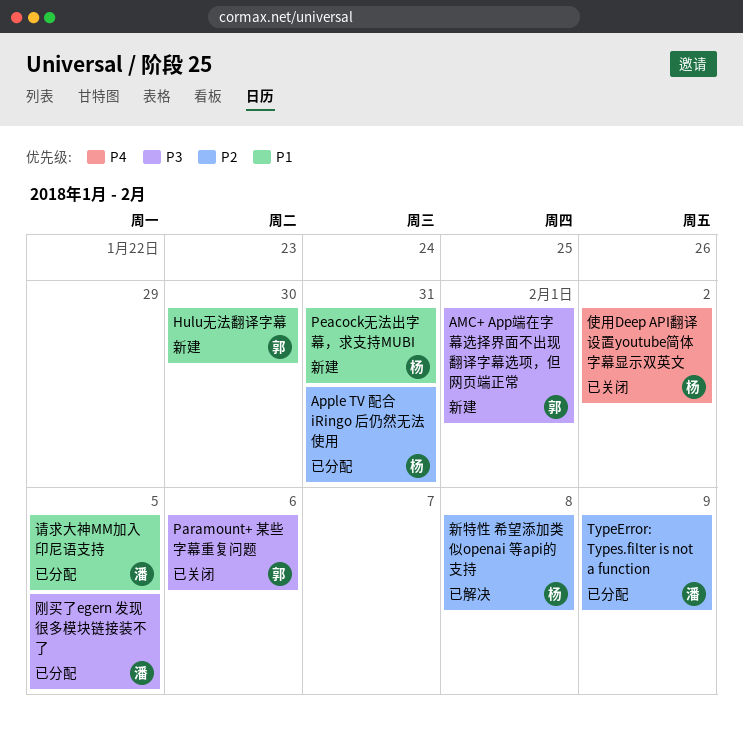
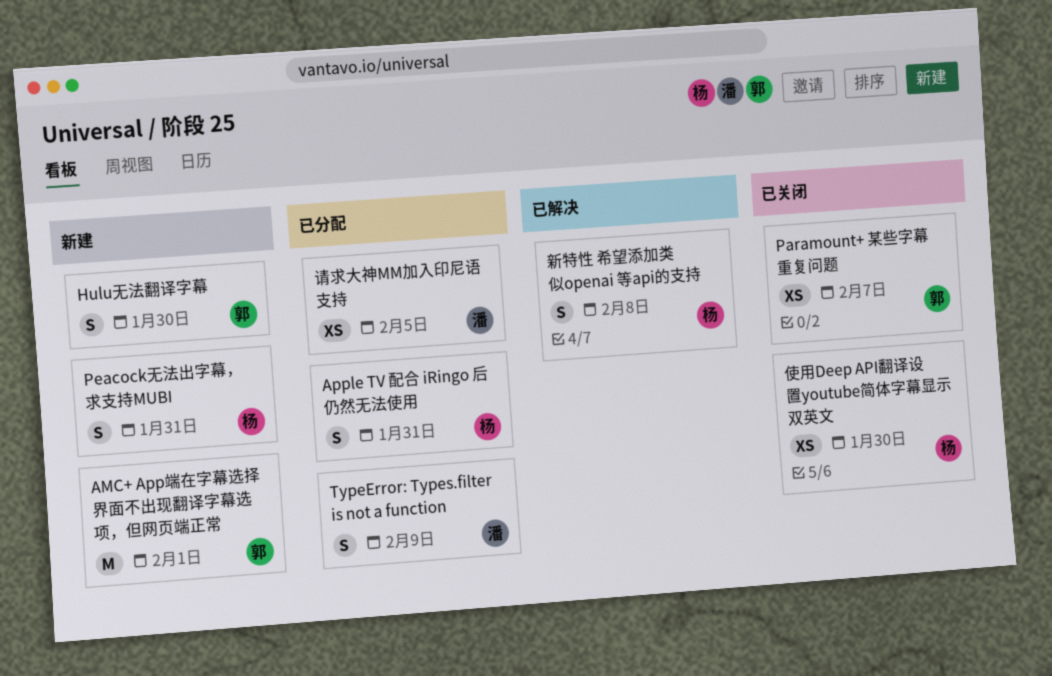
Paramount+ 某些字幕重复问题, due: Feb 6 -> Feb 7
使用Deep API翻译设置youtube简体字幕显示双英文, due: Feb 2 -> Jan 30
刚买了egern 发现很多模块链接装不了: present -> none

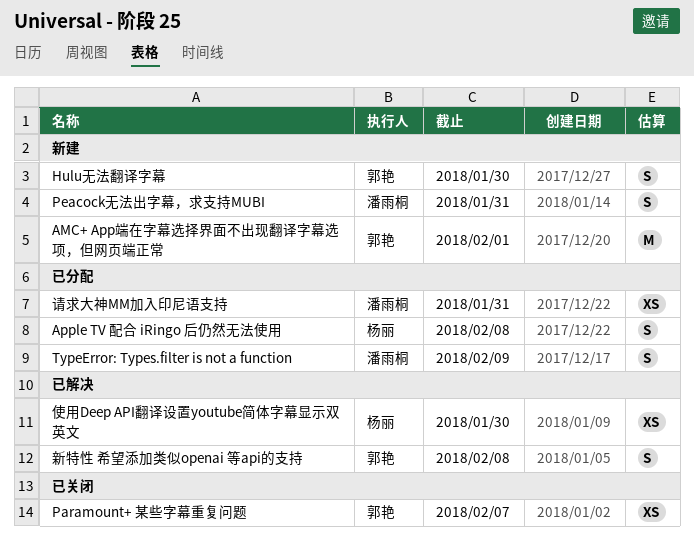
Apple TV 配合 iRingo 后仍然无法使用, due: Jan 31 -> Feb 8
Peacock无法出字幕，求支持MUBI, owner: 杨丽 -> 潘雨桐
使用Deep API翻译设置youtube简体字幕显示双英文, status: 已关闭 -> 已解决
新特性 希望添加类似openai 等api的支持, owner: 杨丽 -> 郭艳
请求大神MM加入印尼语支持, due: Feb 5 -> Jan 31

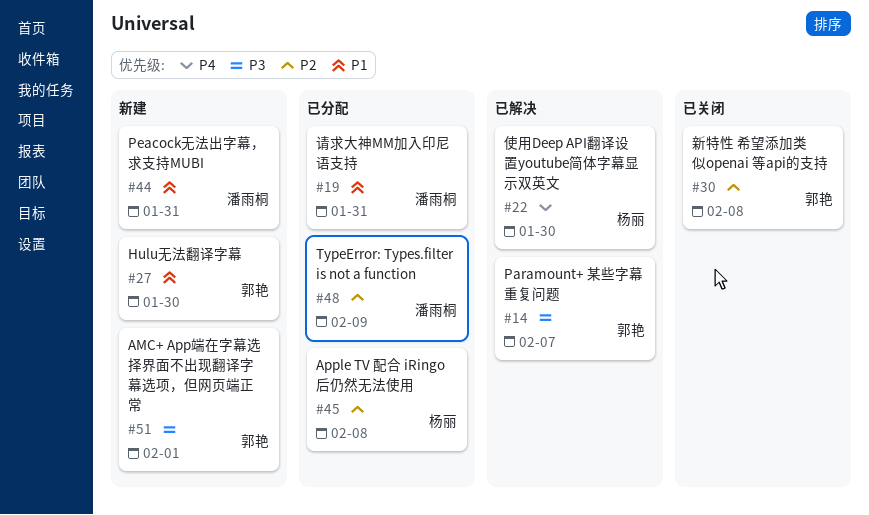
Paramount+ 某些字幕重复问题, status: 已关闭 -> 已解决
新特性 希望添加类似openai 等api的支持, status: 已解决 -> 已关闭

